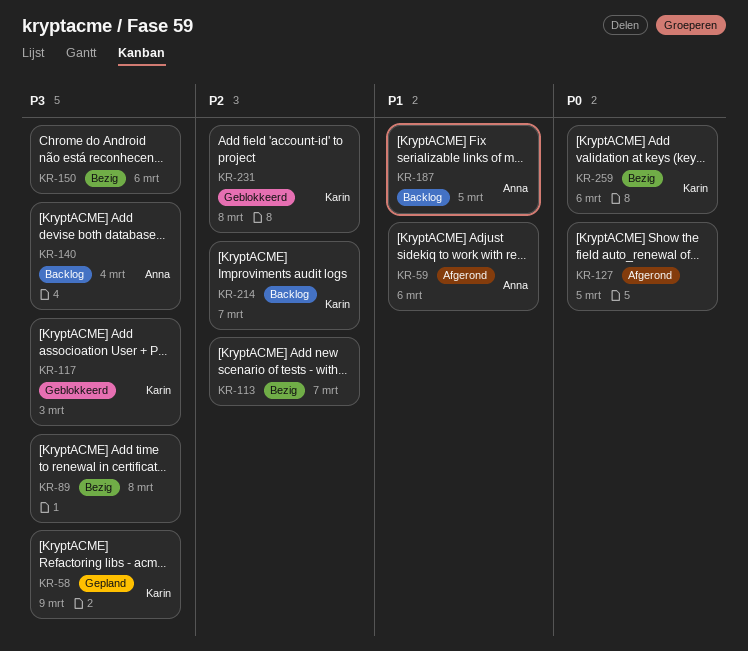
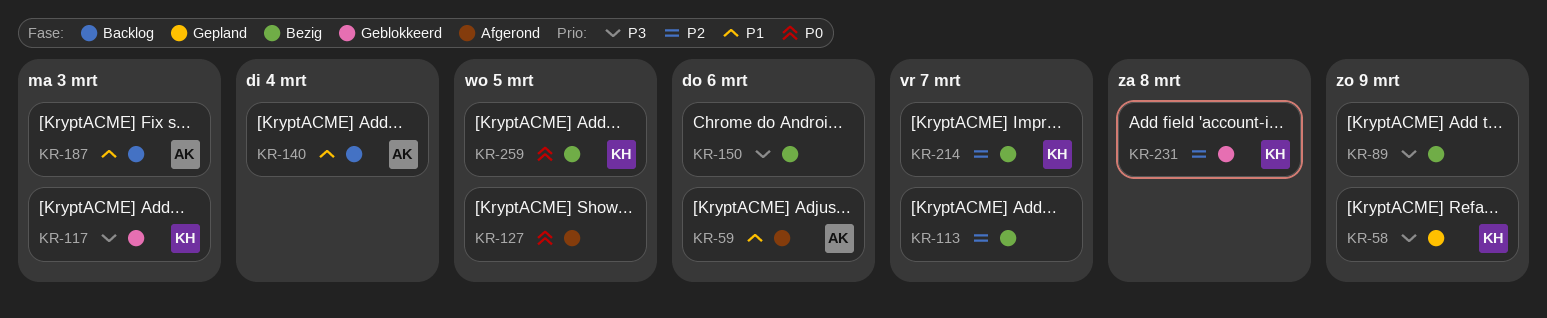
KR-89, due: Mar 8 -> Mar 9
KR-140, priority: P3 -> P1
KR-187, due: Mar 5 -> Mar 3
KR-214, status: Backlog -> Bezig
KR-259, due: Mar 6 -> Mar 5

